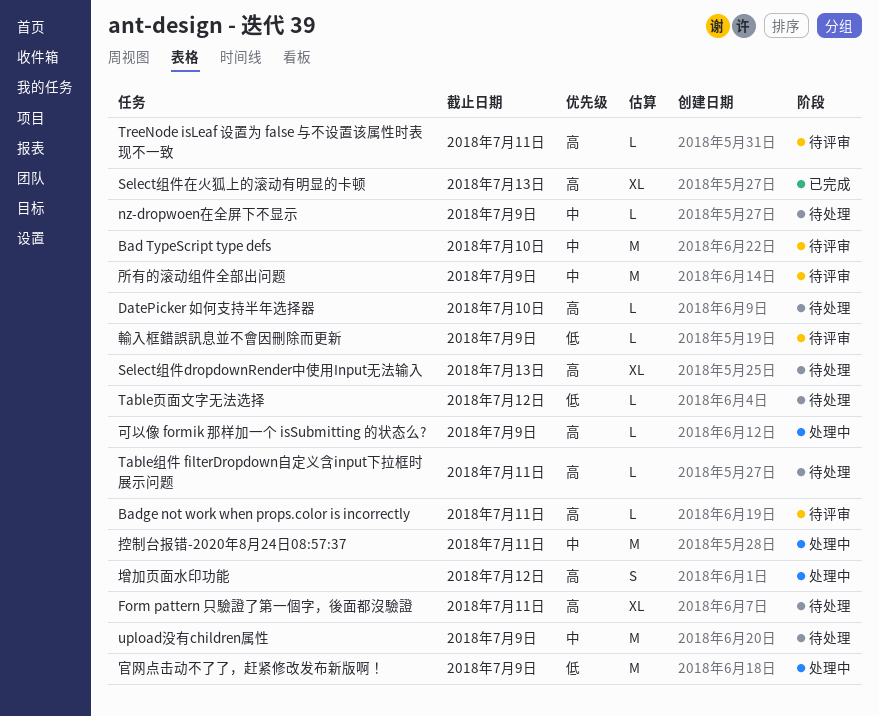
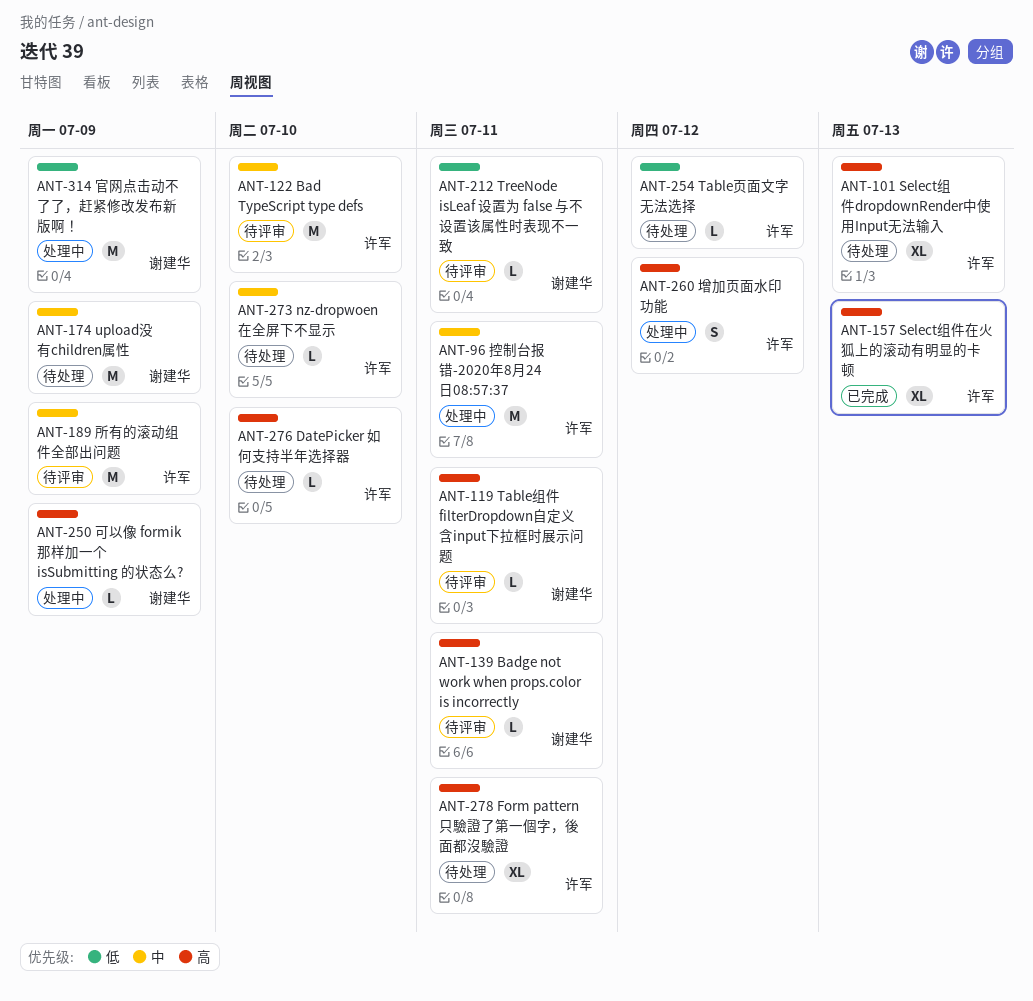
nz-dropwoen在全屏下不显示, due: Jul 9 -> Jul 10
Table组件 filterDropdown自定义含input下拉框时展示问题, status: 待处理 -> 待评审
TreeNode isLeaf 设置为 false 与不设置该属性时表现不一致, priority: 高 -> 低
輸入框錯誤訊息並不會因刪除而更新: present -> none

